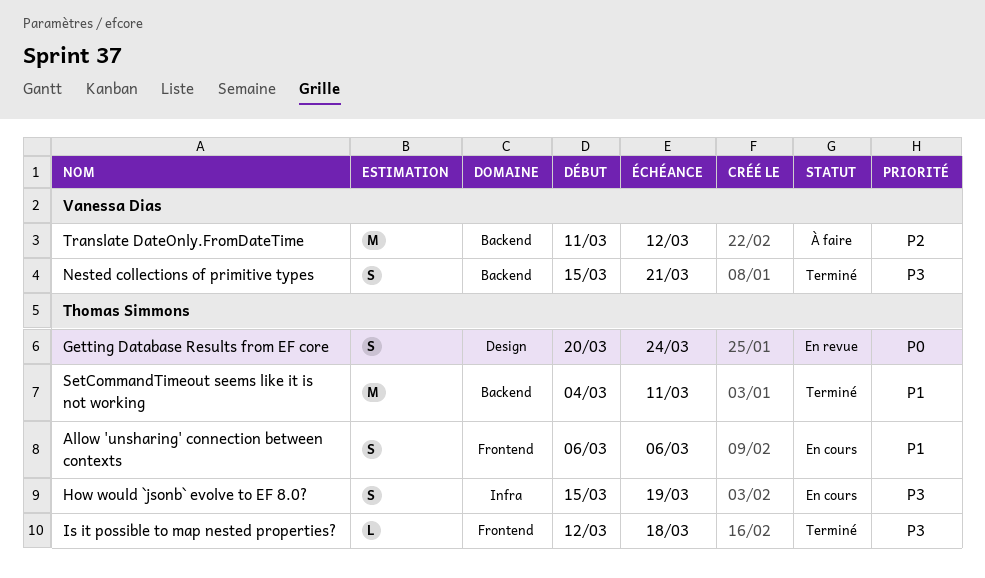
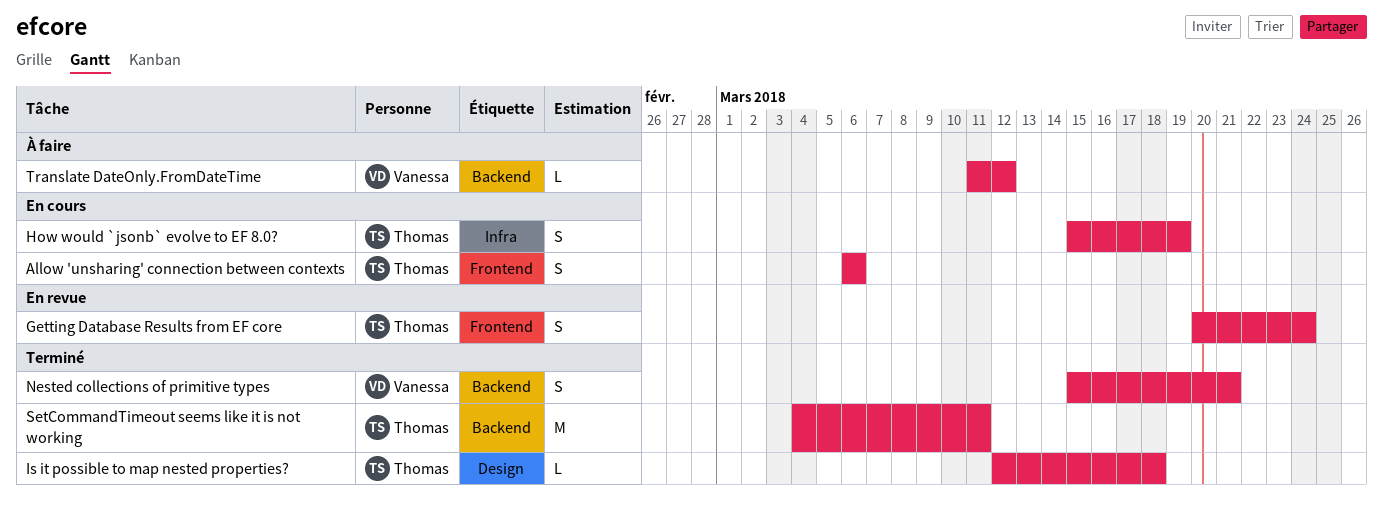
Getting Database Results from EF core, label: Design -> Frontend
Is it possible to map nested properties?, label: Frontend -> Design
Translate DateOnly.FromDateTime, estimate: M -> L

